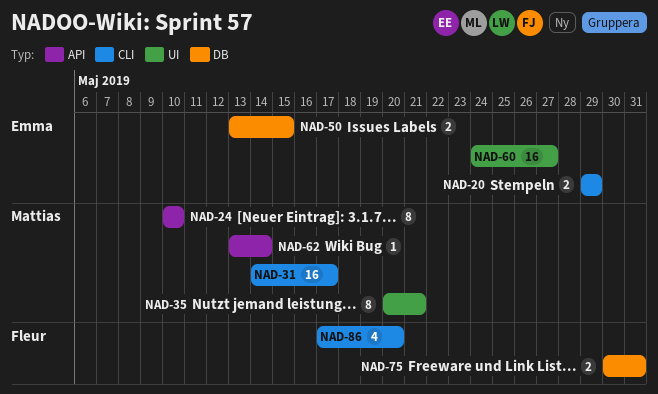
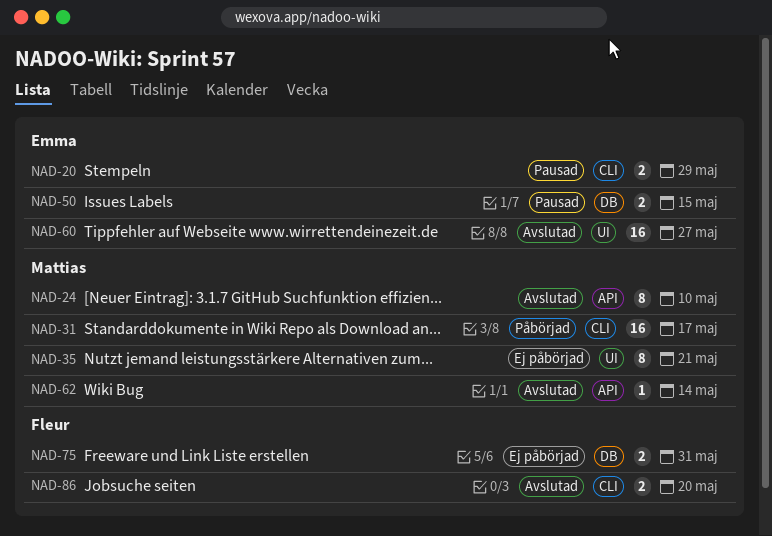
NAD-86, estimate: 4 -> 2

